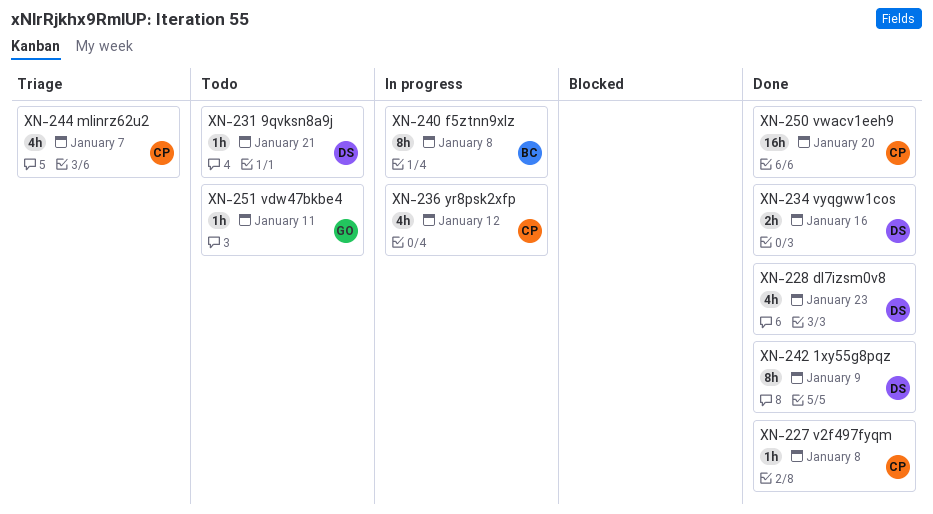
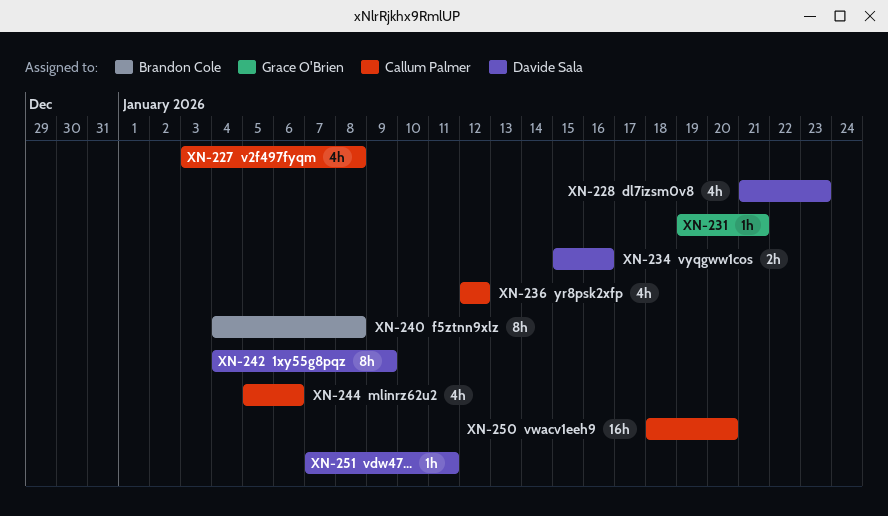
XN-227, estimate: 1h -> 4h
XN-231, owner: Davide Sala -> Grace O'Brien
XN-244, due: Jan 7 -> Jan 6
XN-251, owner: Grace O'Brien -> Davide Sala

